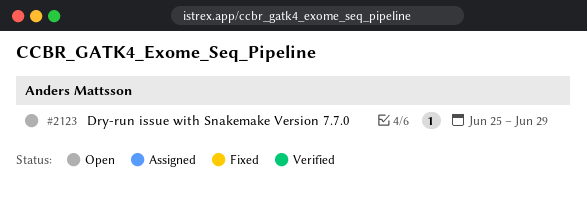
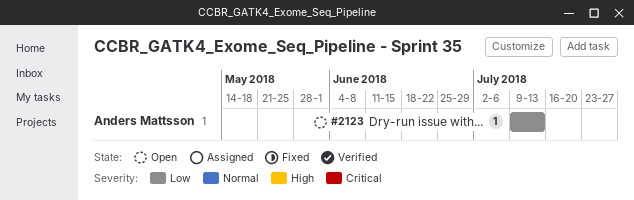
#2123, start: Jun 25 -> Jul 9
#2123, due: Jun 29 -> Jul 13

